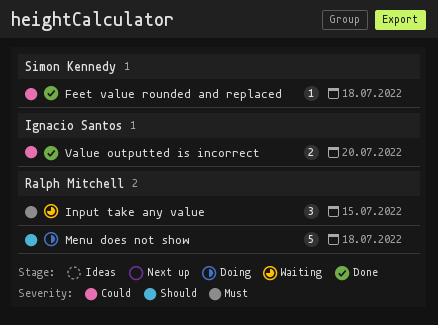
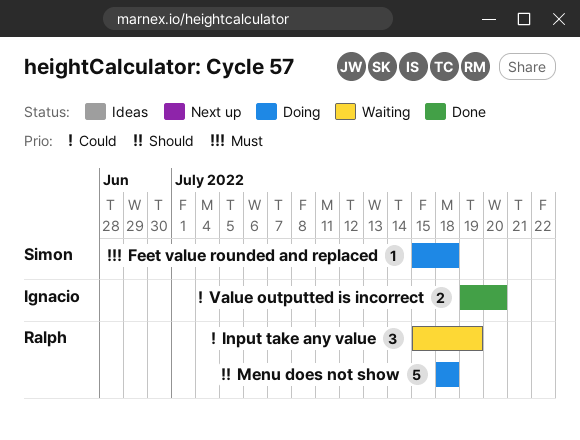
Feet value rounded and replaced, status: Done -> Doing
Feet value rounded and replaced, priority: Could -> Must
Input take any value, priority: Must -> Could
Input take any value, due: Jul 15 -> Jul 19

